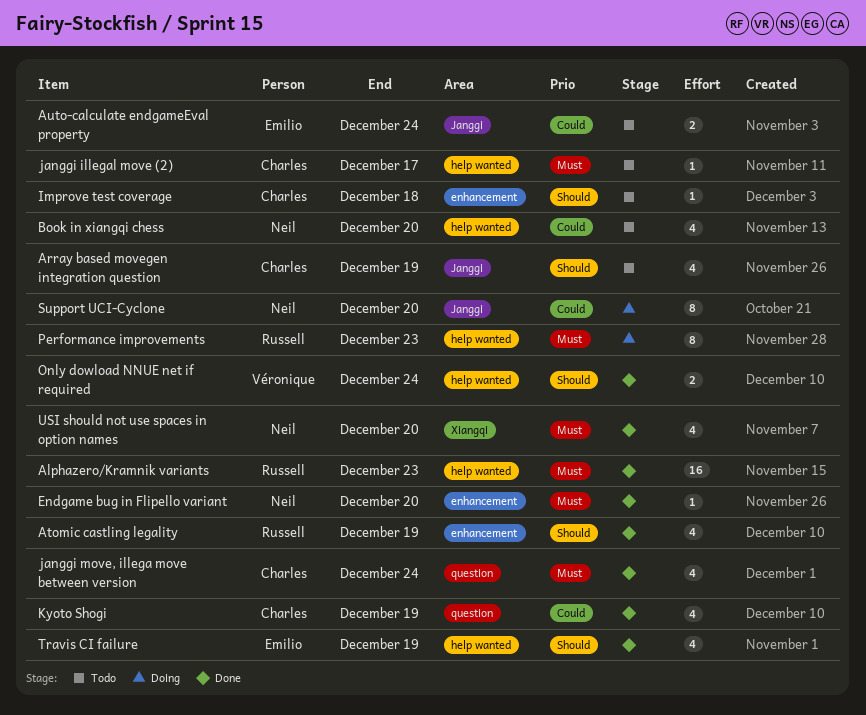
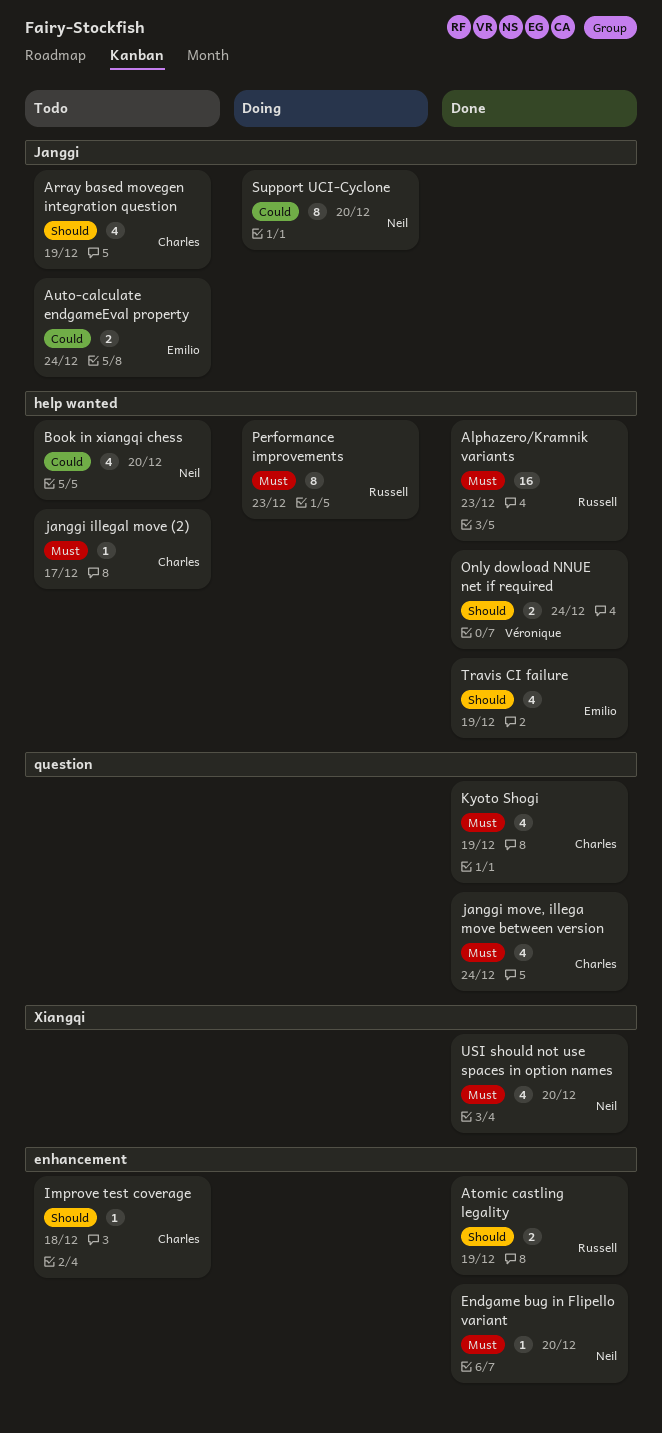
Atomic castling legality, estimate: 4 -> 2
Kyoto Shogi, priority: Could -> Must

